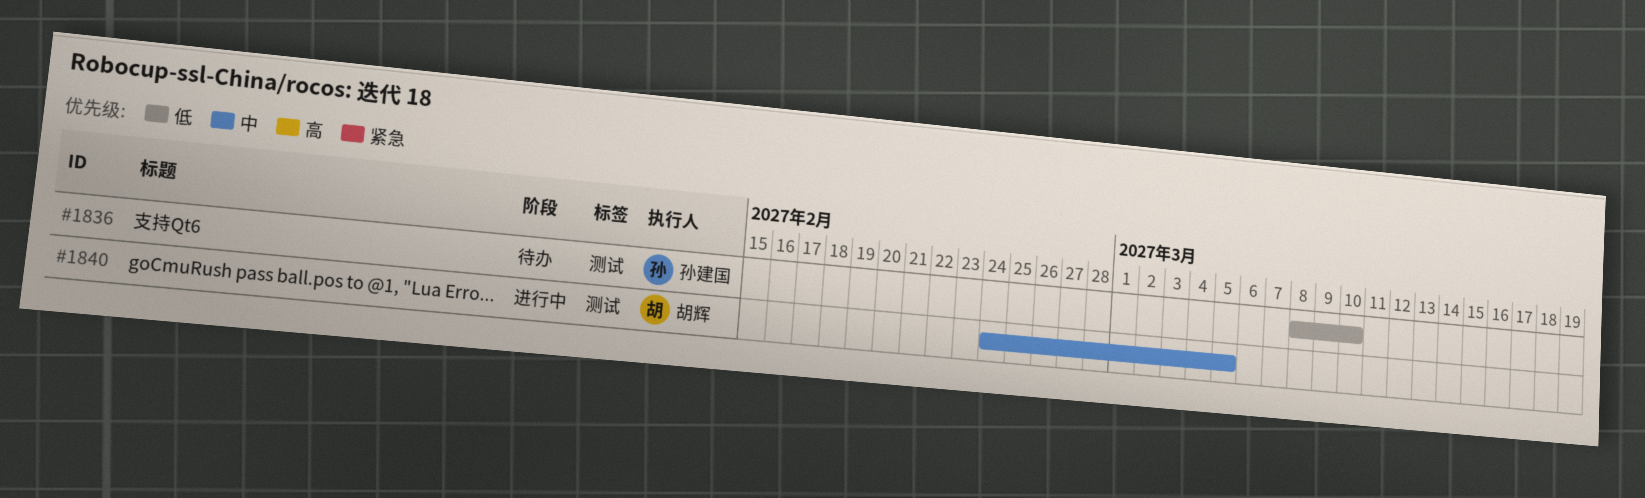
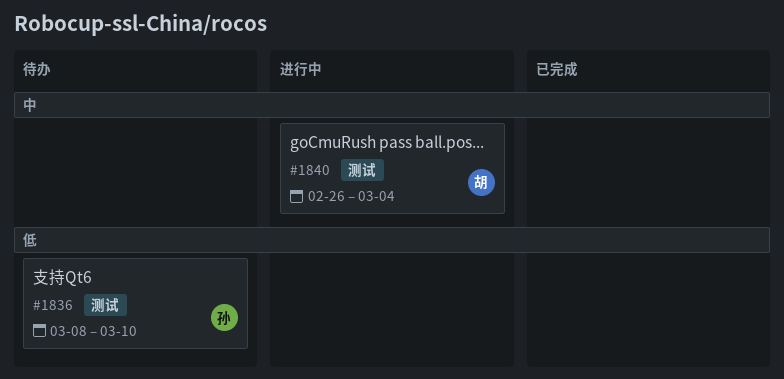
#1840, start: Feb 24 -> Feb 26
#1840, due: Mar 5 -> Mar 4

